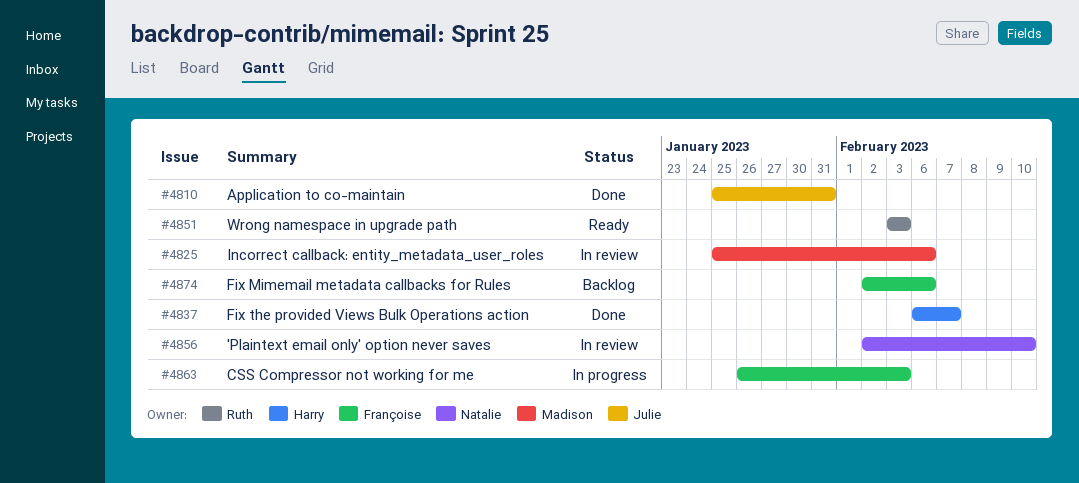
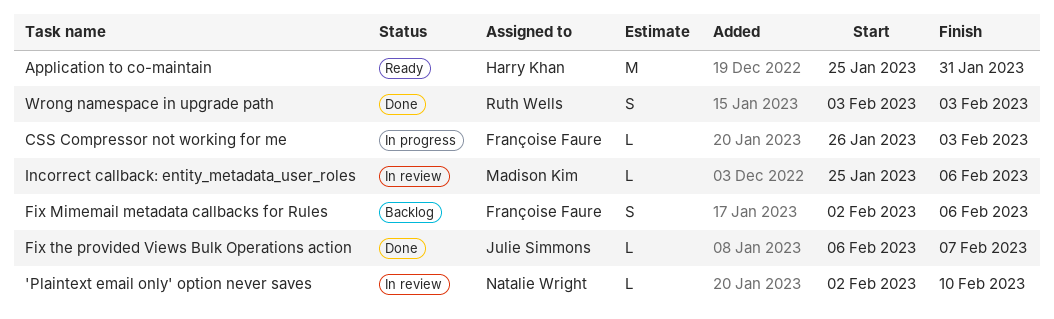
Application to co-maintain, status: Done -> Ready
Application to co-maintain, owner: Julie Simmons -> Harry Khan
Fix the provided Views Bulk Operations action, owner: Harry Khan -> Julie Simmons
Wrong namespace in upgrade path, status: Ready -> Done

